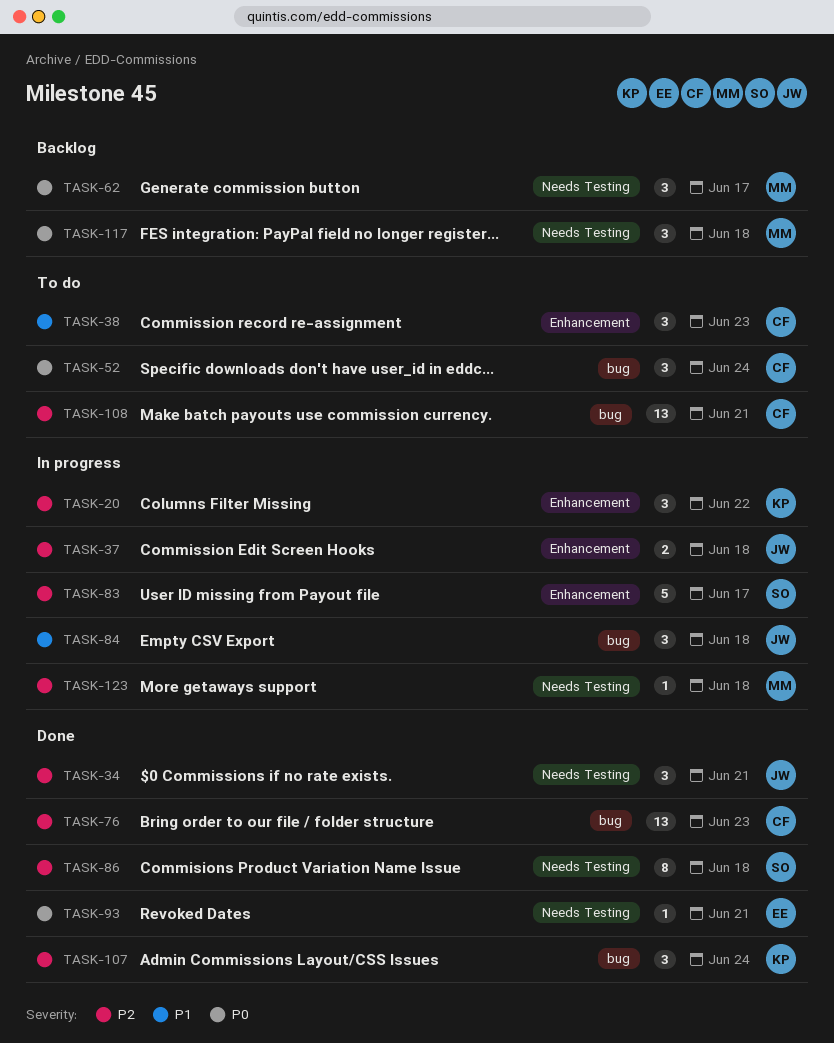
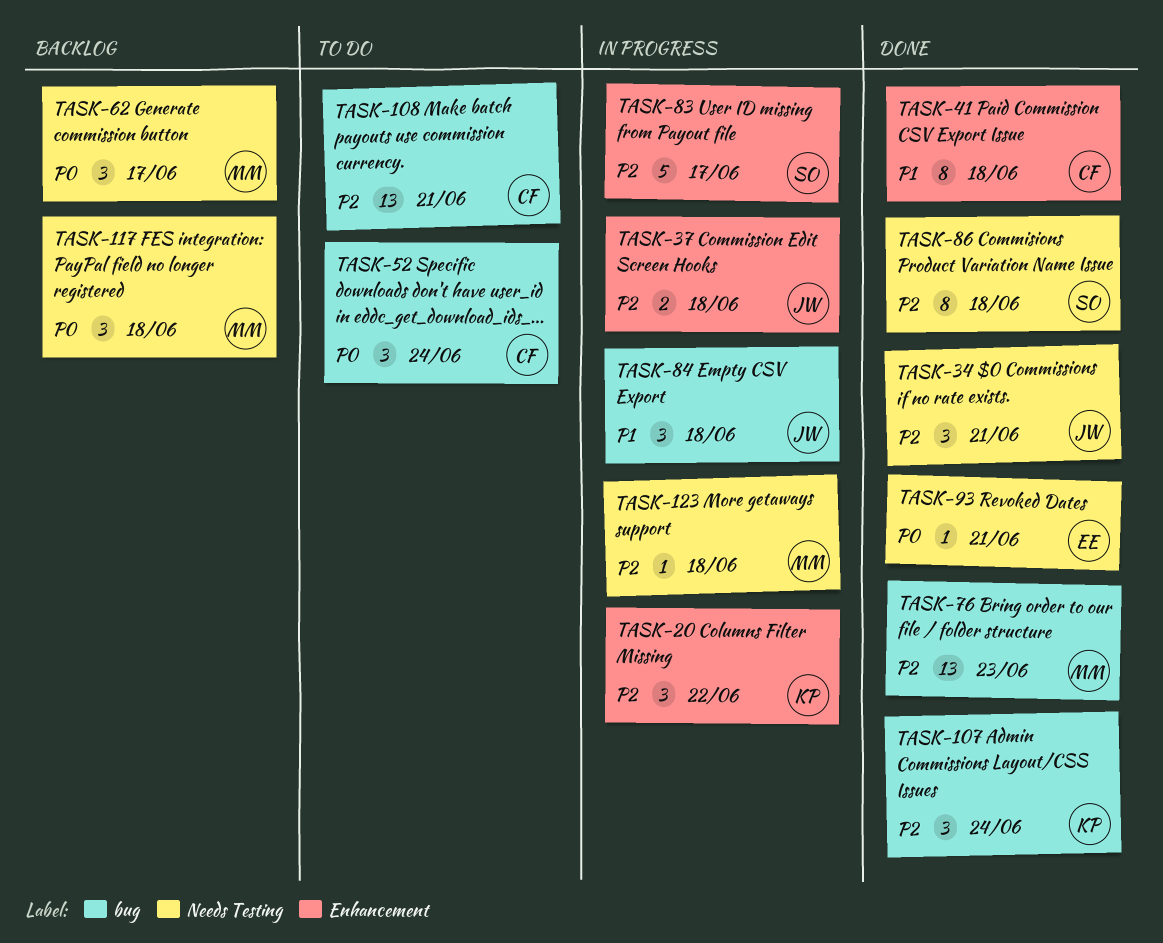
TASK-38: present -> none
TASK-41: none -> present
TASK-76, owner: CF -> MM

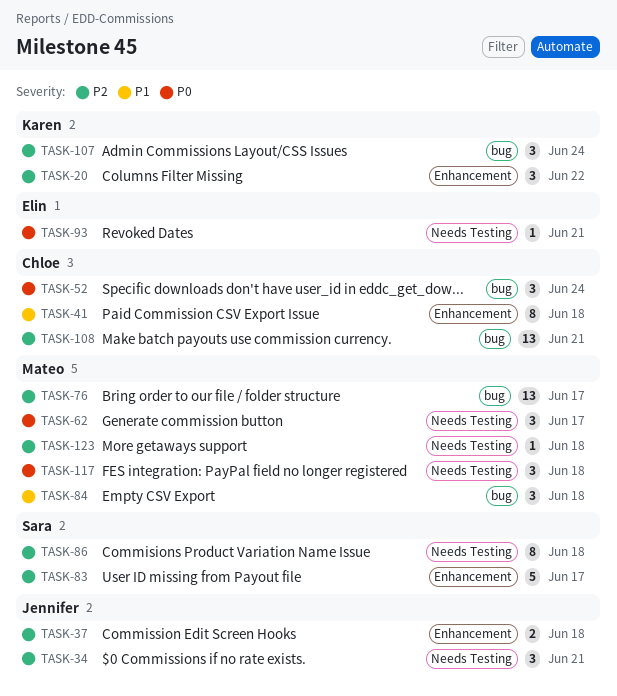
TASK-76, due: Jun 23 -> Jun 17
TASK-84, owner: Jennifer -> Mateo

